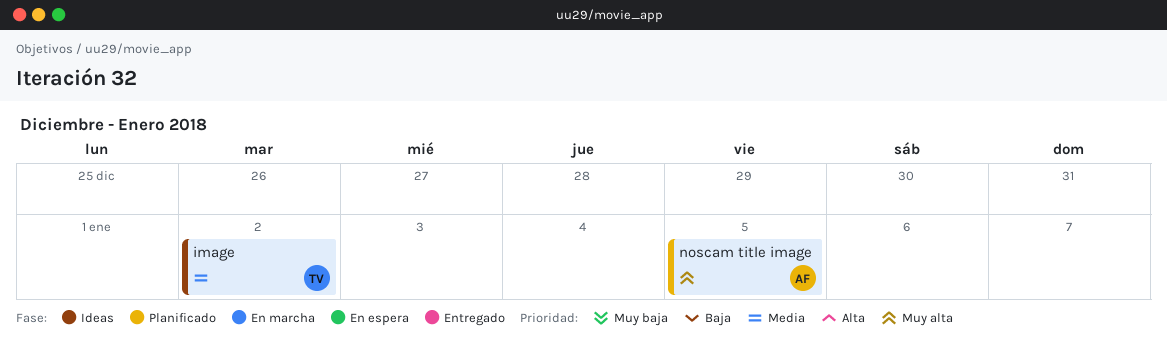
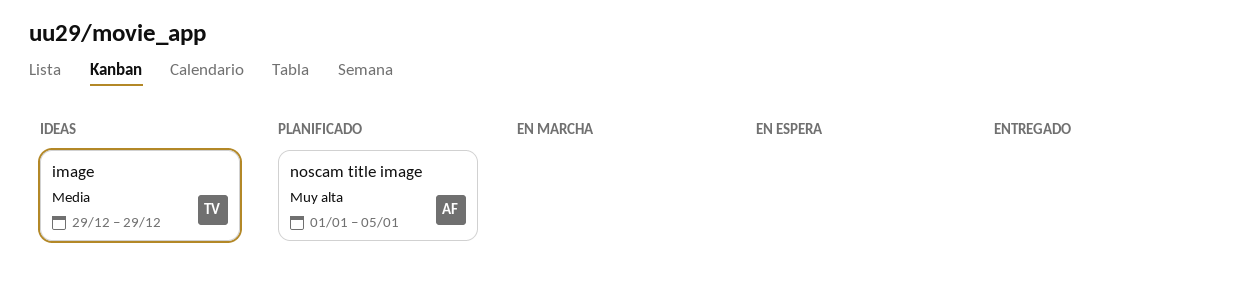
image, due: Jan 2 -> Dec 29

